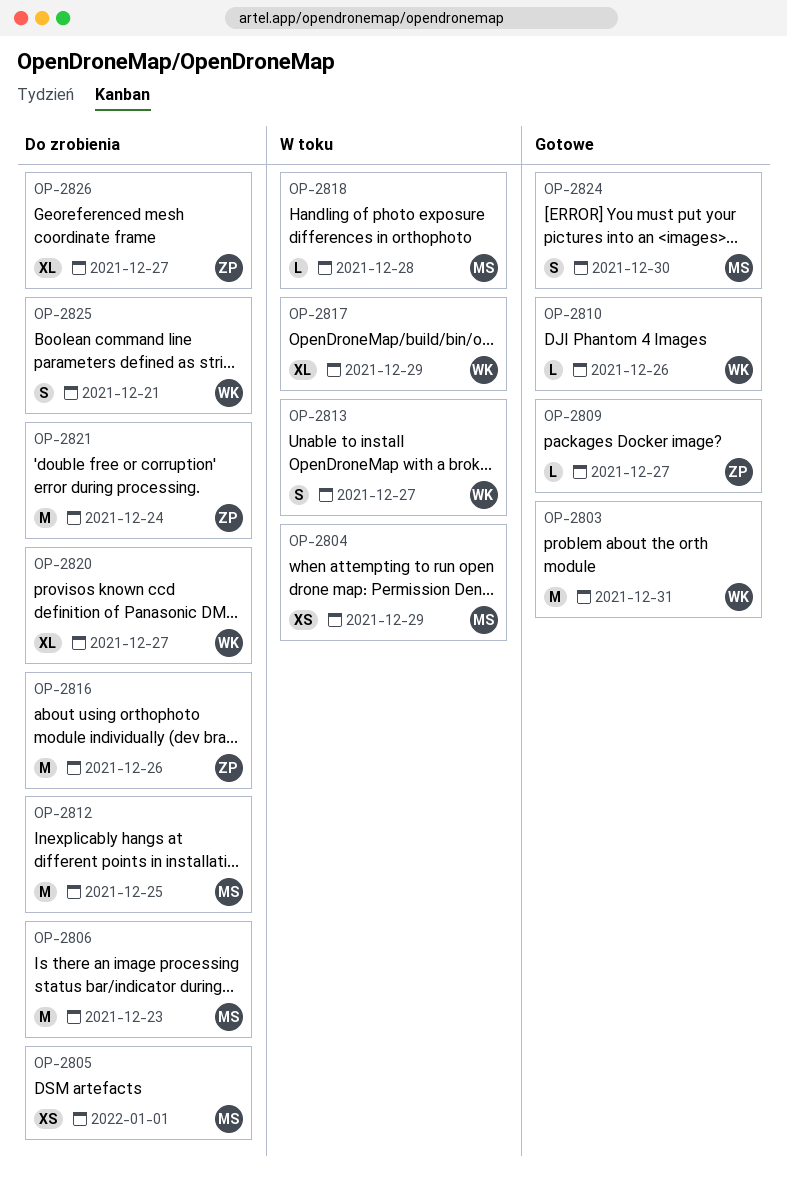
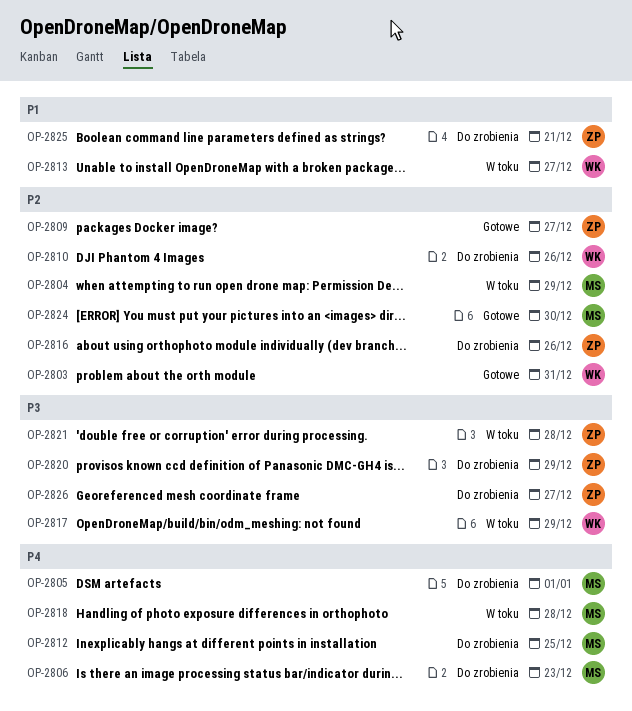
OP-2810, status: Gotowe -> Do zrobienia
OP-2820, owner: WK -> ZP
OP-2820, due: Dec 27 -> Dec 29
OP-2821, status: Do zrobienia -> W toku
OP-2821, due: Dec 24 -> Dec 28
OP-2825, owner: WK -> ZP

